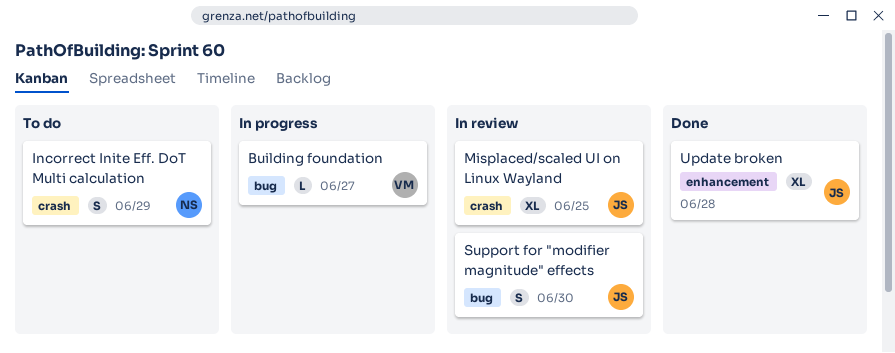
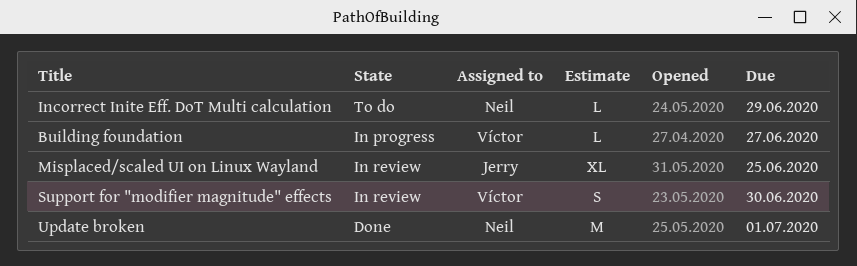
Incorrect Inite Eff. DoT Multi calculation, estimate: S -> L
Support for "modifier magnitude" effects, owner: Jerry -> Víctor
Update broken, owner: Jerry -> Neil
Update broken, estimate: XL -> M
Update broken, due: Jun 28 -> Jul 1

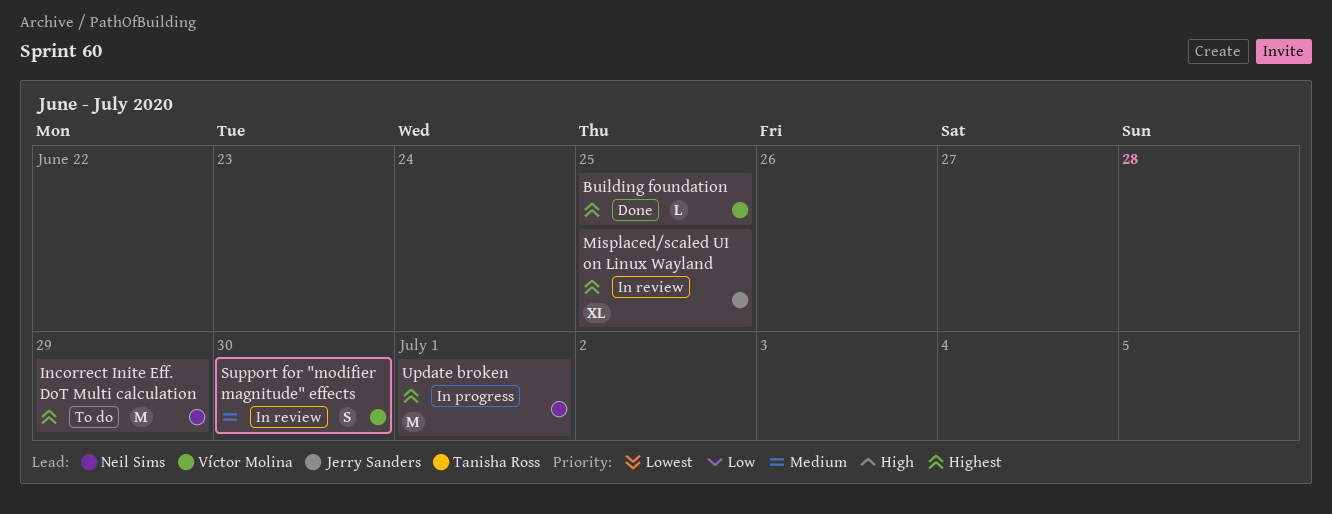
Building foundation, status: In progress -> Done
Building foundation, due: Jun 27 -> Jun 25
Incorrect Inite Eff. DoT Multi calculation, estimate: L -> M
Update broken, status: Done -> In progress

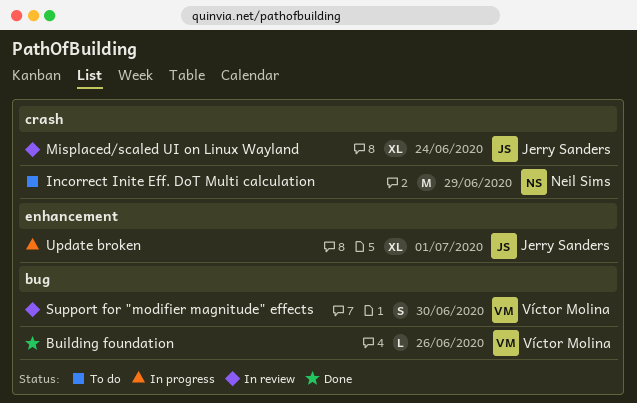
Building foundation, due: Jun 25 -> Jun 26
Misplaced/scaled UI on Linux Wayland, due: Jun 25 -> Jun 24
Update broken, owner: Neil Sims -> Jerry Sanders
Update broken, estimate: M -> XL

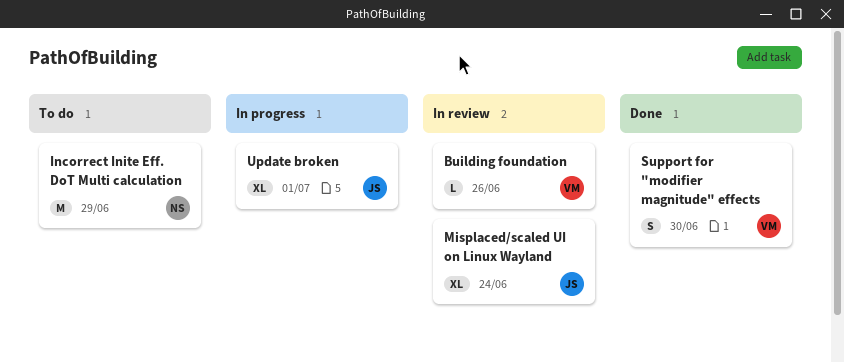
Building foundation, status: Done -> In review
Support for "modifier magnitude" effects, status: In review -> Done

